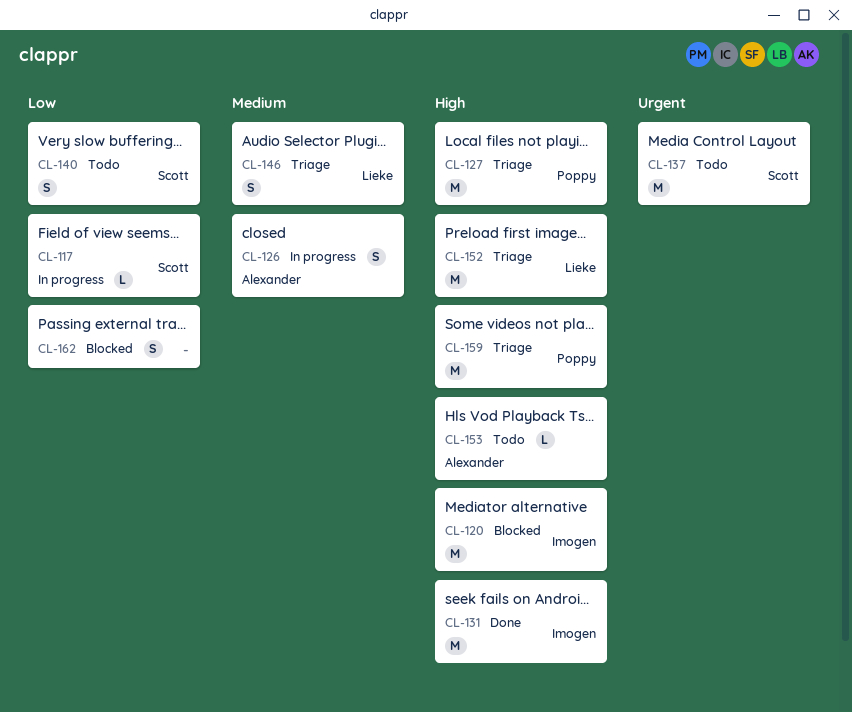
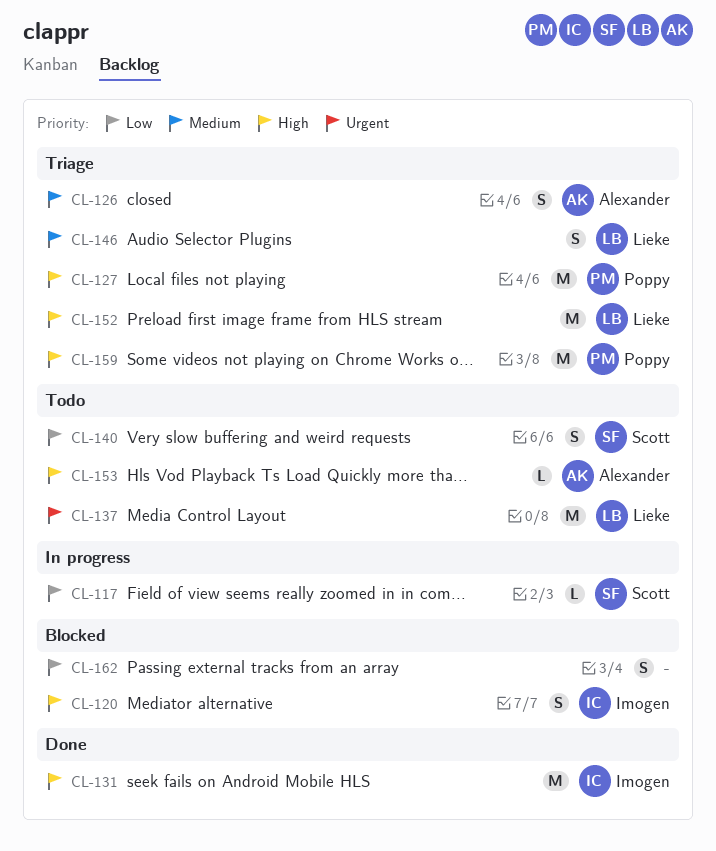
CL-120, estimate: M -> S
CL-126, status: In progress -> Triage
CL-137, owner: Scott -> Lieke

